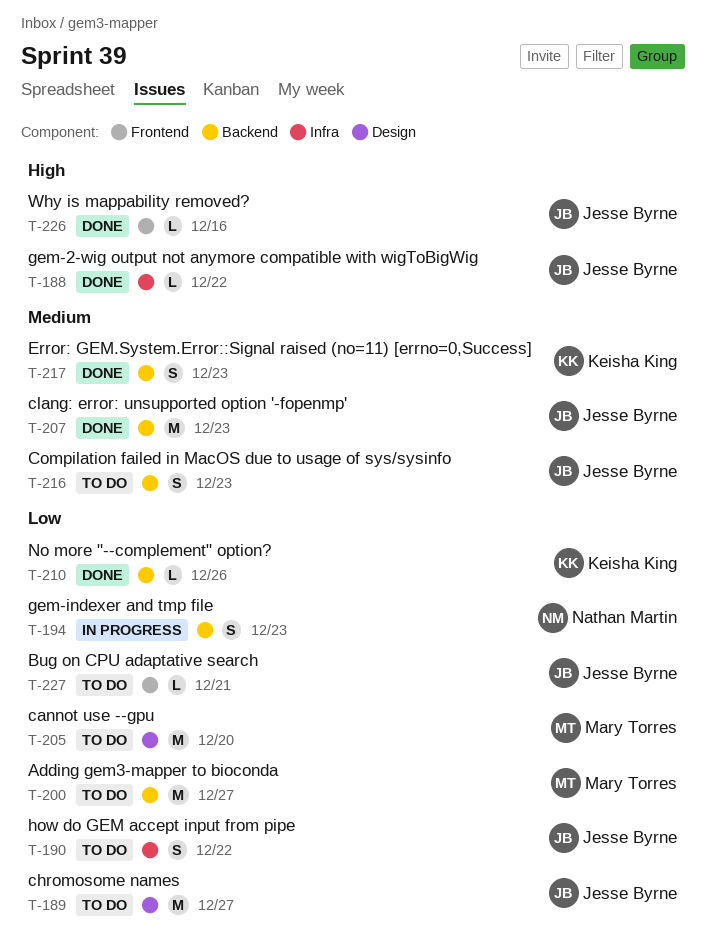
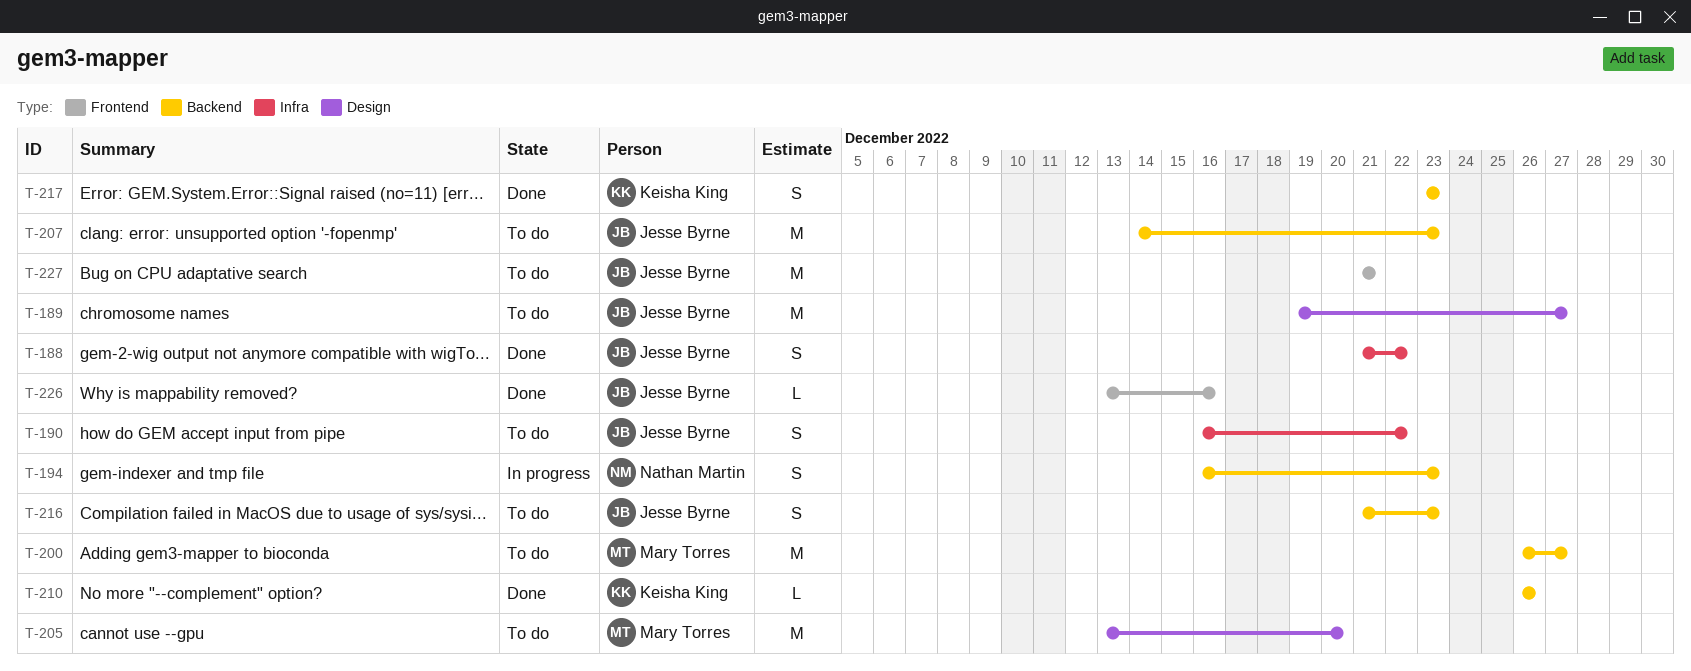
T-188, estimate: L -> S
T-207, status: Done -> To do
T-227, estimate: L -> M

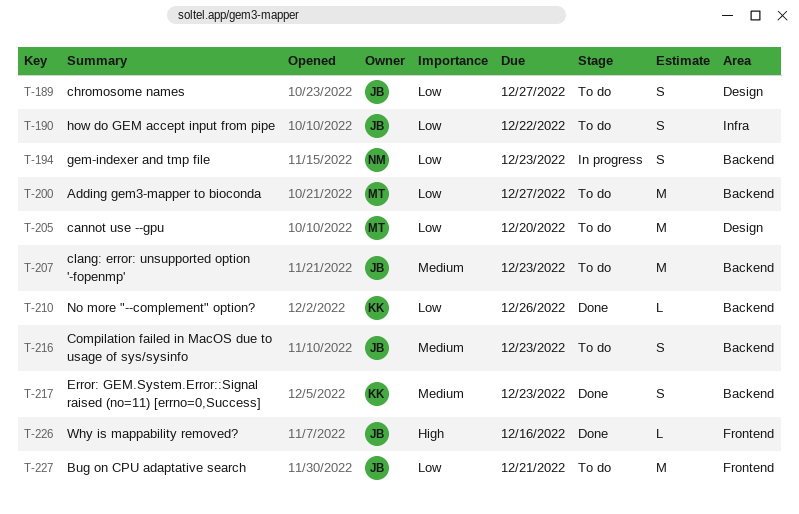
T-188: present -> none
T-189, estimate: M -> S

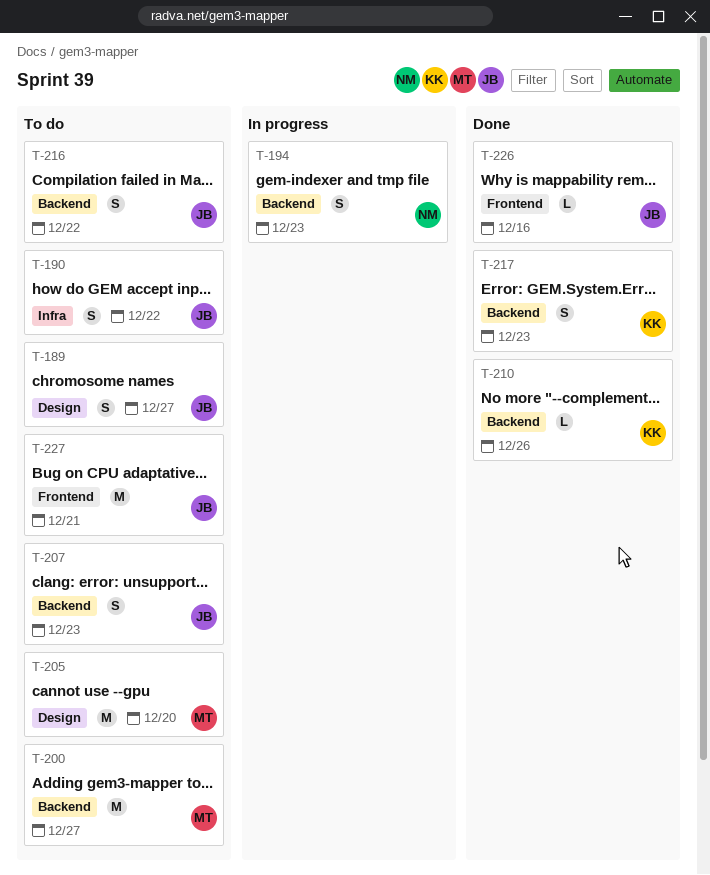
T-207, estimate: M -> S
T-216, due: Dec 23 -> Dec 22

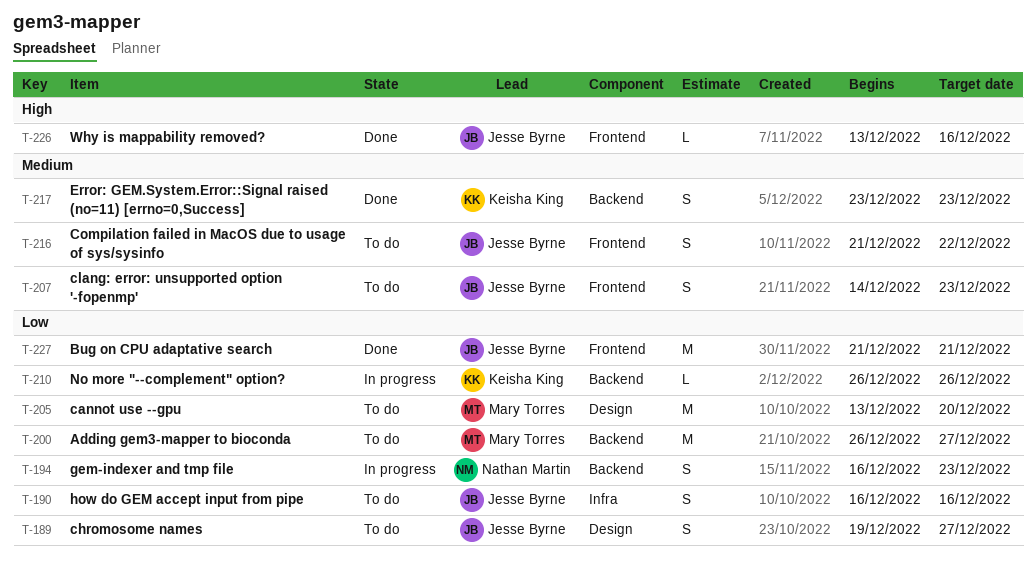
T-190, due: Dec 22 -> Dec 16
T-207, label: Backend -> Frontend
T-210, status: Done -> In progress
T-216, label: Backend -> Frontend
T-227, status: To do -> Done

